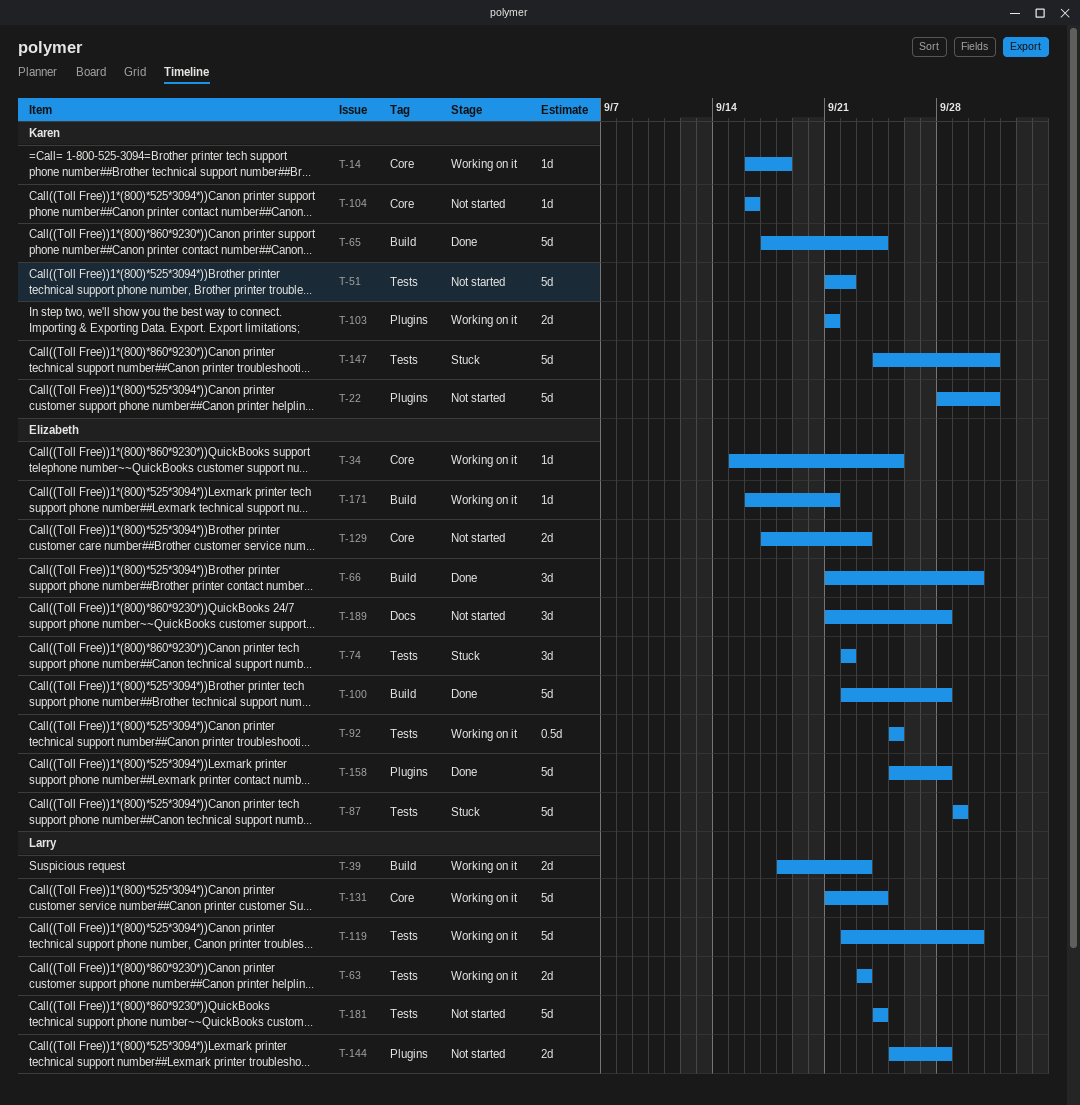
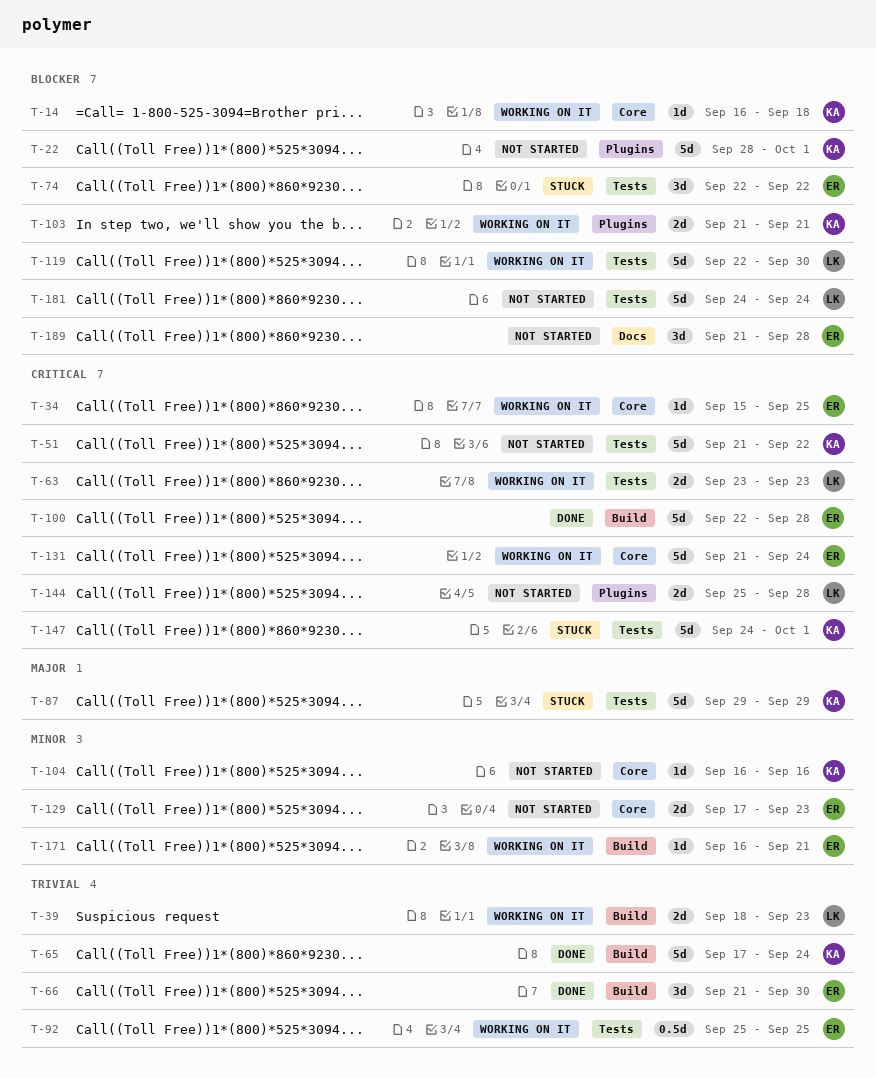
T-87, owner: Elizabeth -> Karen
T-131, owner: Larry -> Elizabeth
T-158: present -> none

